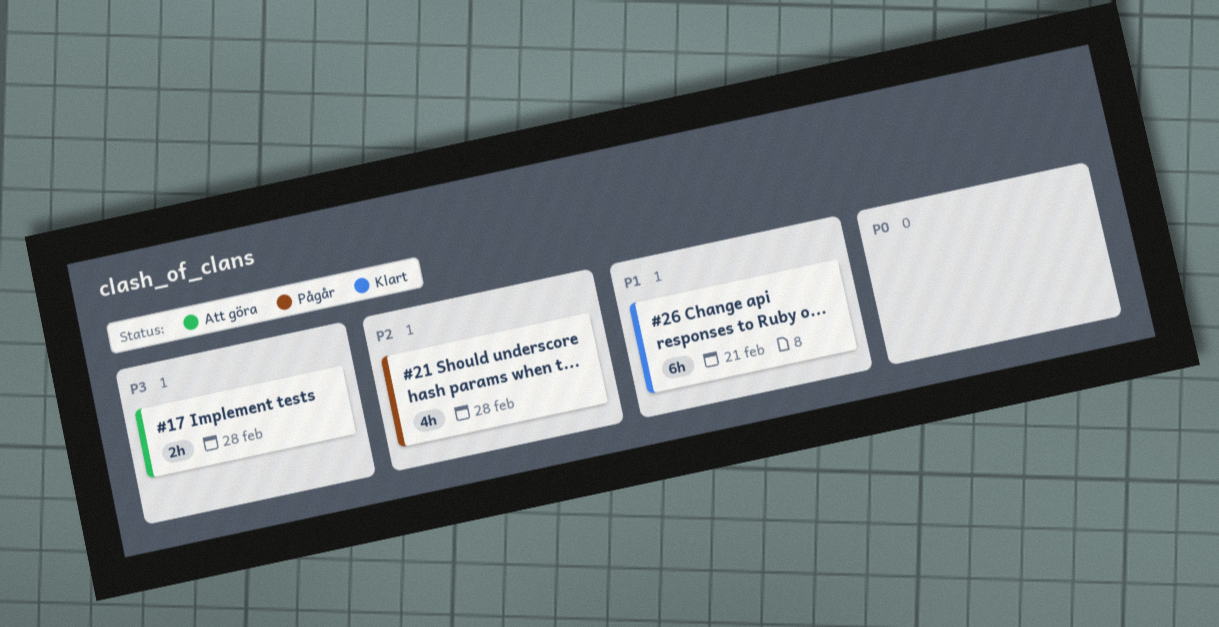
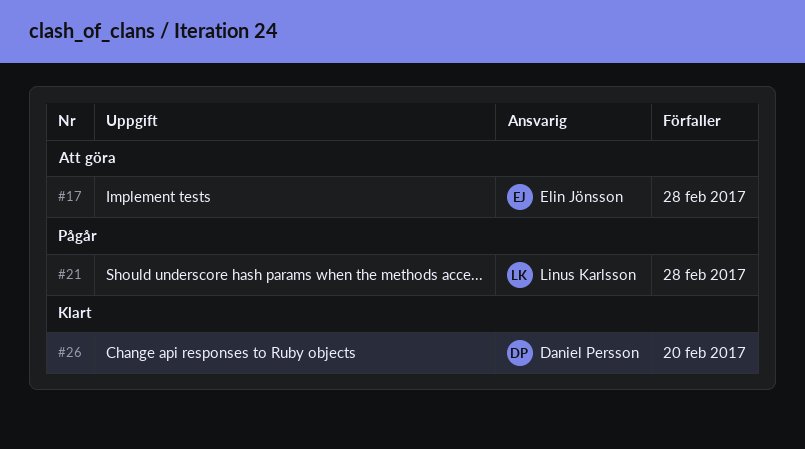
#26, due: Feb 21 -> Feb 20

